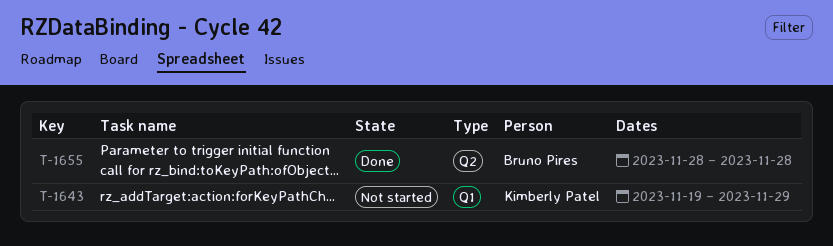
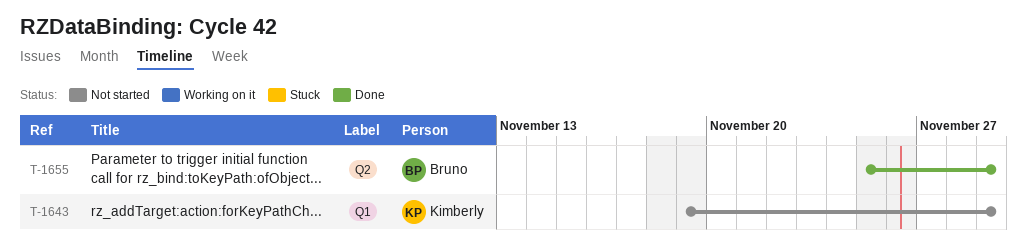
T-1655, start: Nov 28 -> Nov 25
T-1655, due: Nov 28 -> Nov 29

